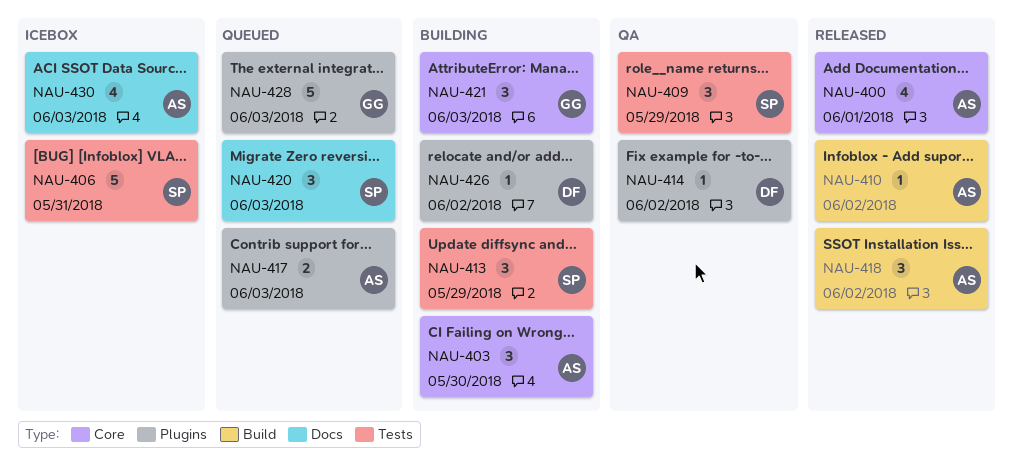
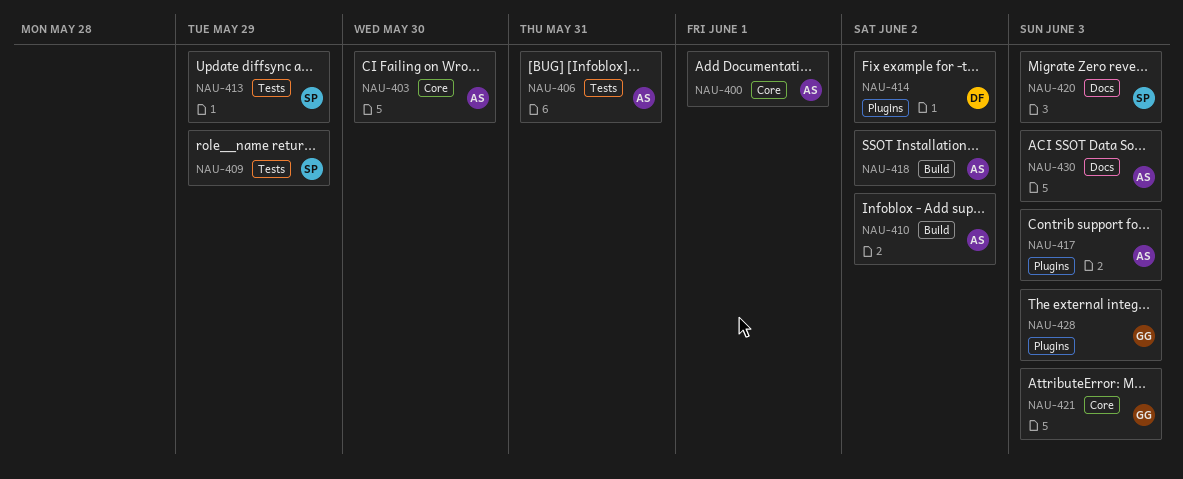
NAU-406, owner: SP -> AS
NAU-426: present -> none

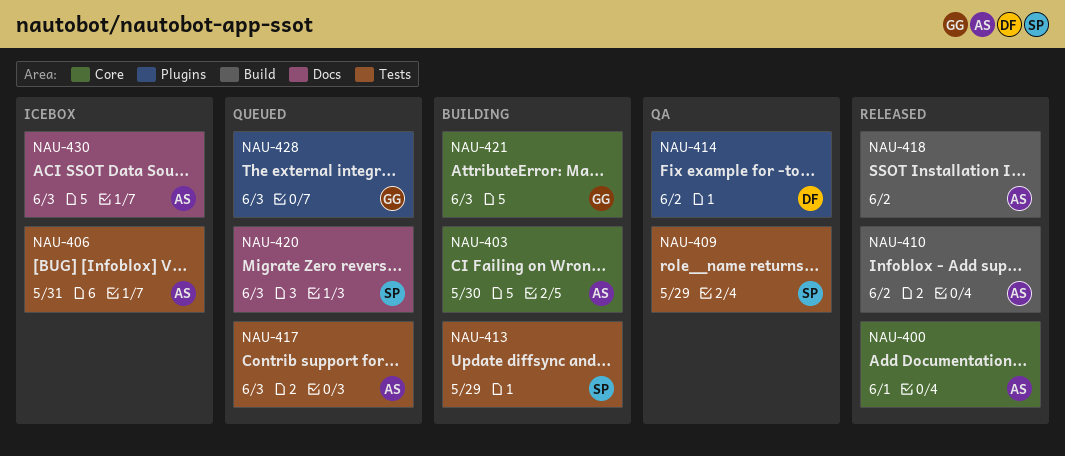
NAU-417, label: Plugins -> Tests

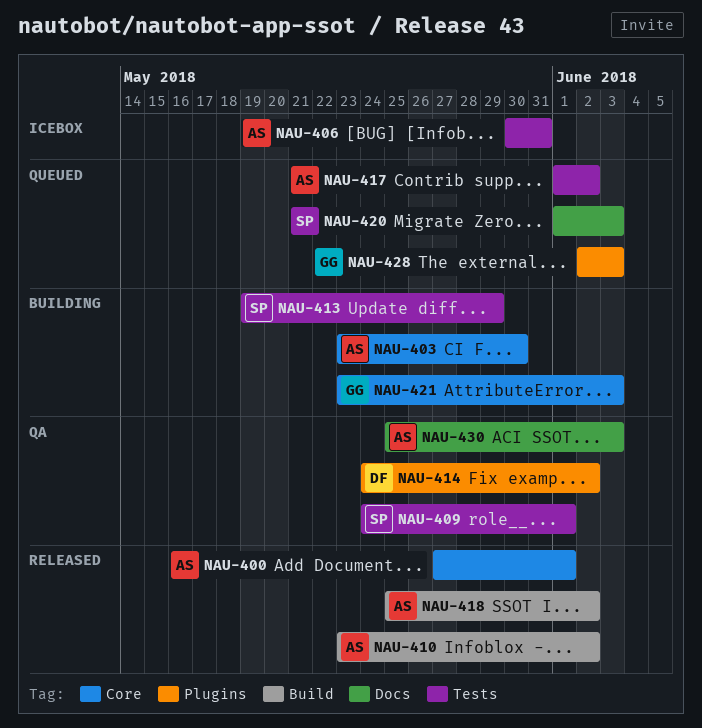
NAU-409, due: May 29 -> Jun 1
NAU-417, due: Jun 3 -> Jun 2
NAU-430, status: Icebox -> QA

